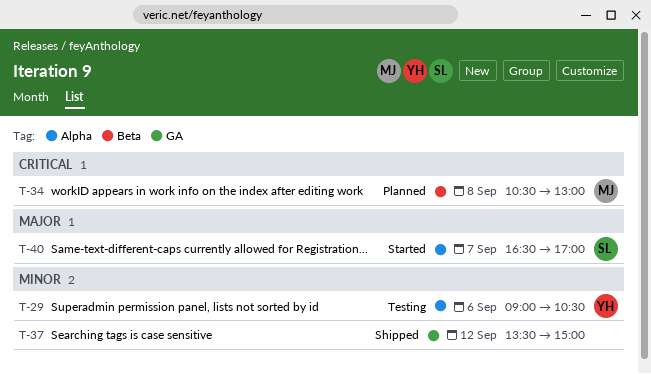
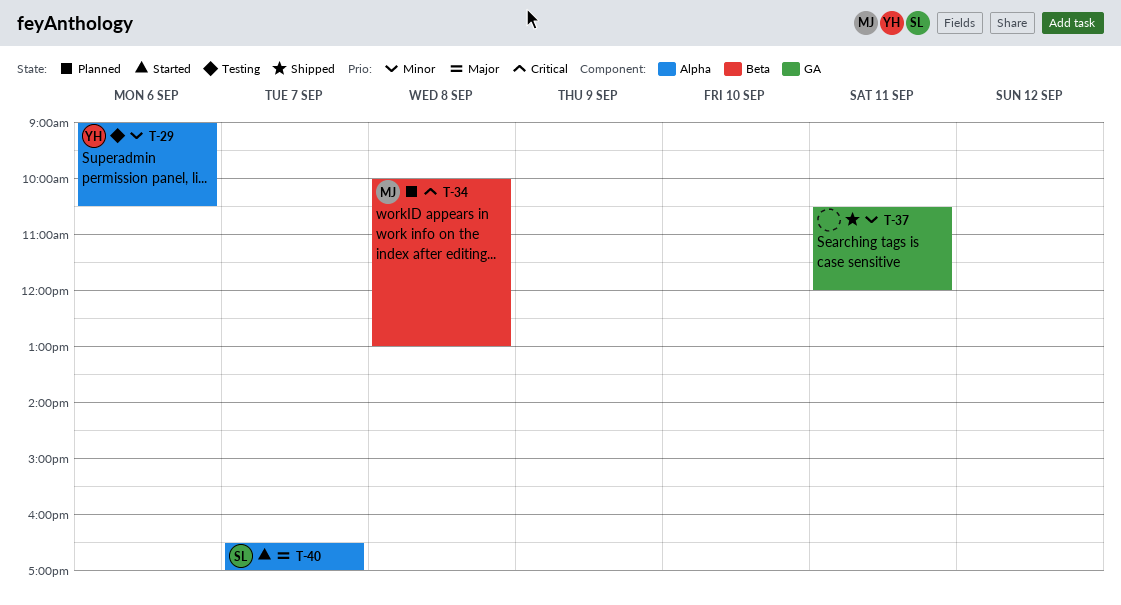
T-34, begins: 10:30 -> 10:00
T-37, day: Sep 12 -> Sep 11
T-37, begins: 13:30 -> 10:30
T-37, ends: 15:00 -> 12:00

